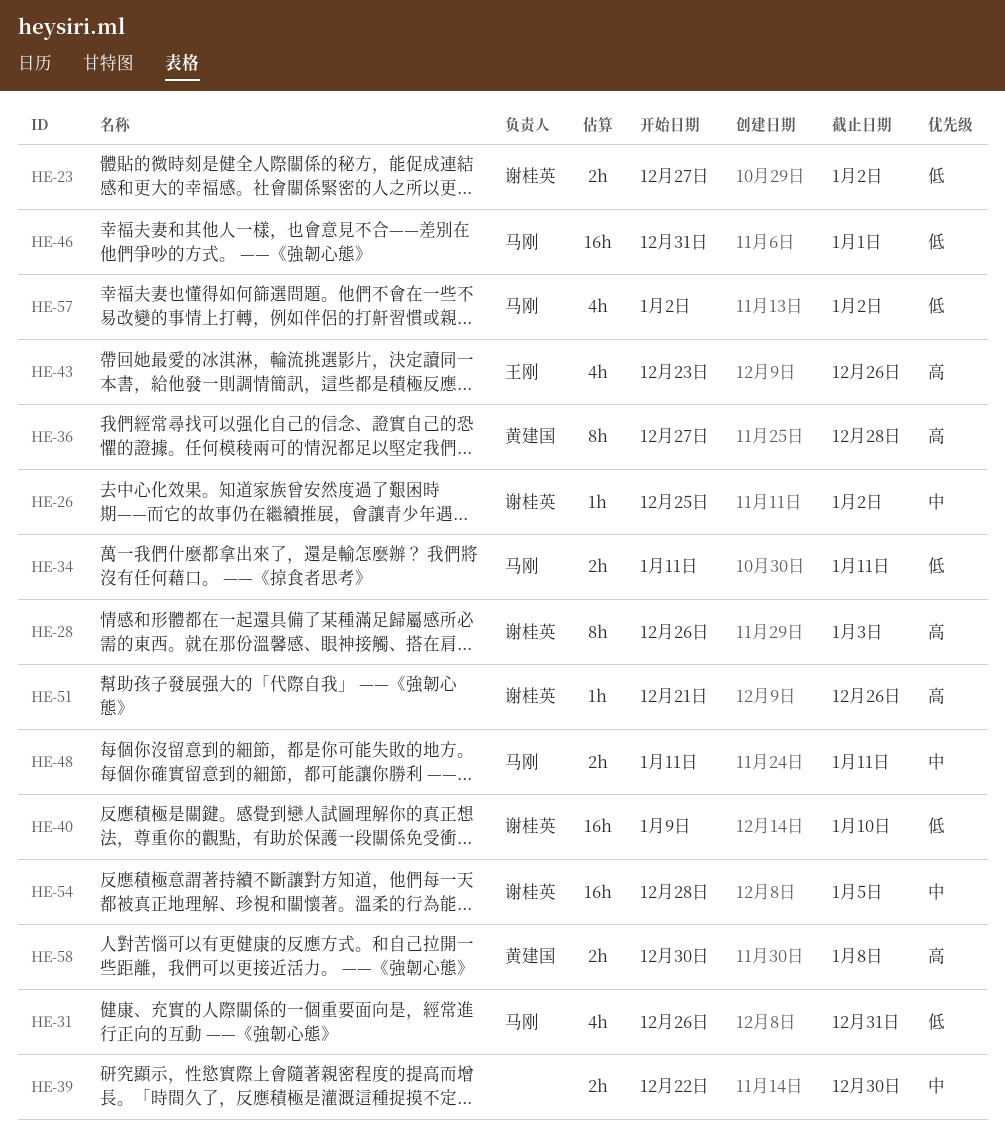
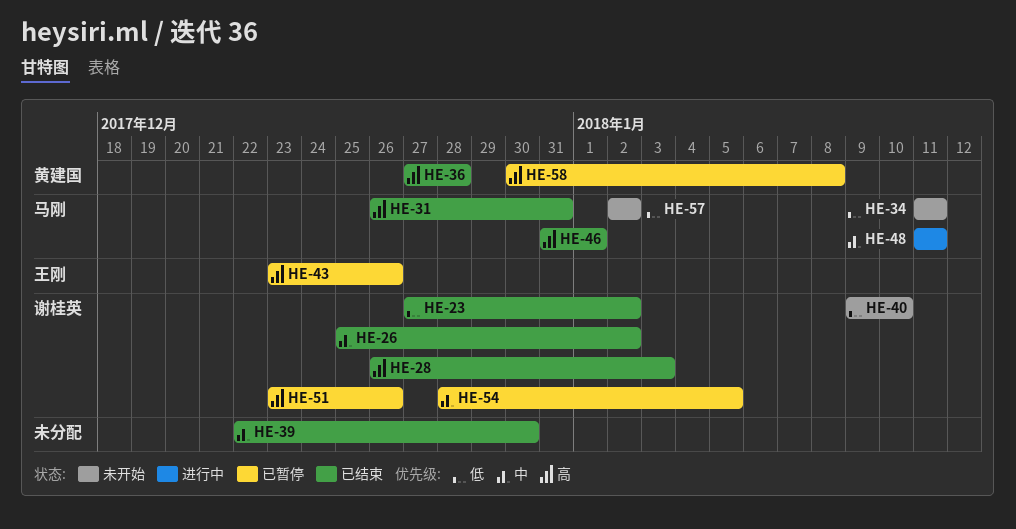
HE-31, priority: 低 -> 高
HE-46, priority: 低 -> 高
HE-51, start: Dec 21 -> Dec 23

